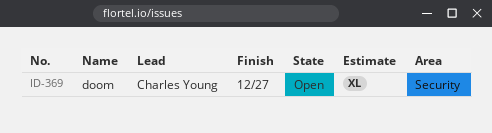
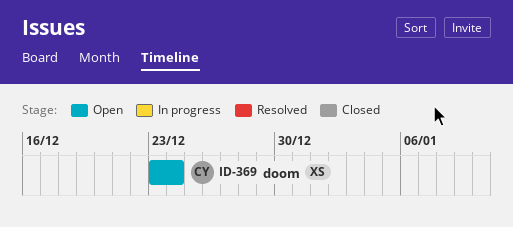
ID-369, estimate: XL -> XS
ID-369, due: Dec 27 -> Dec 24

